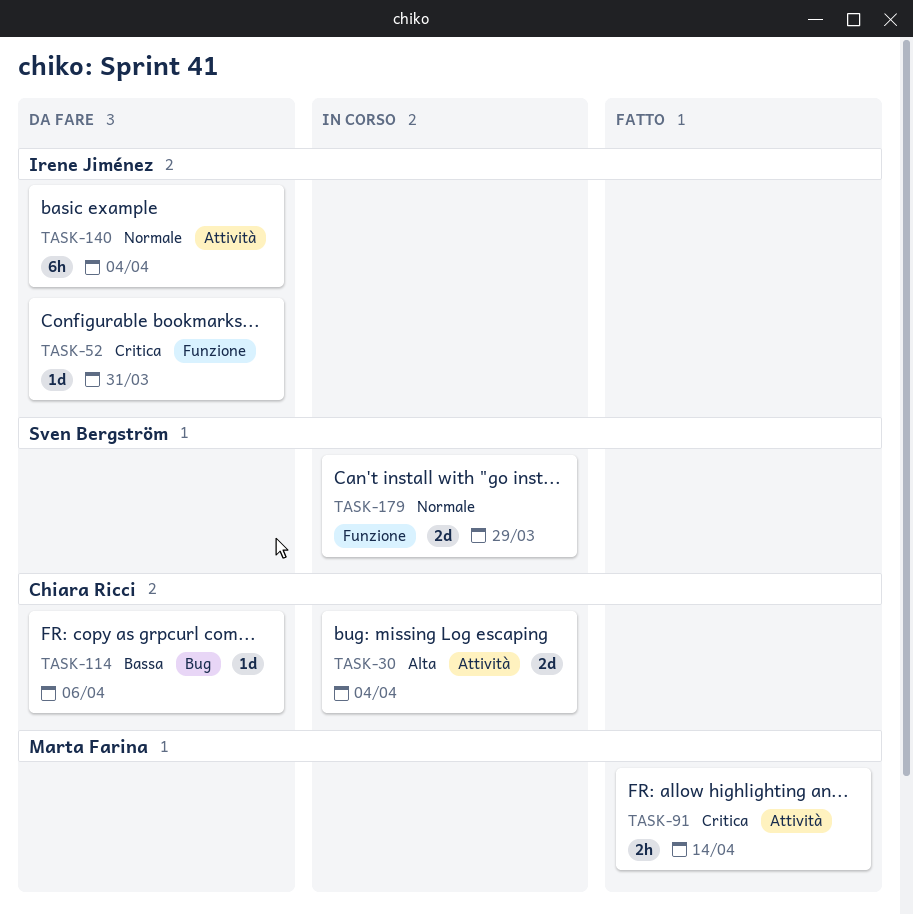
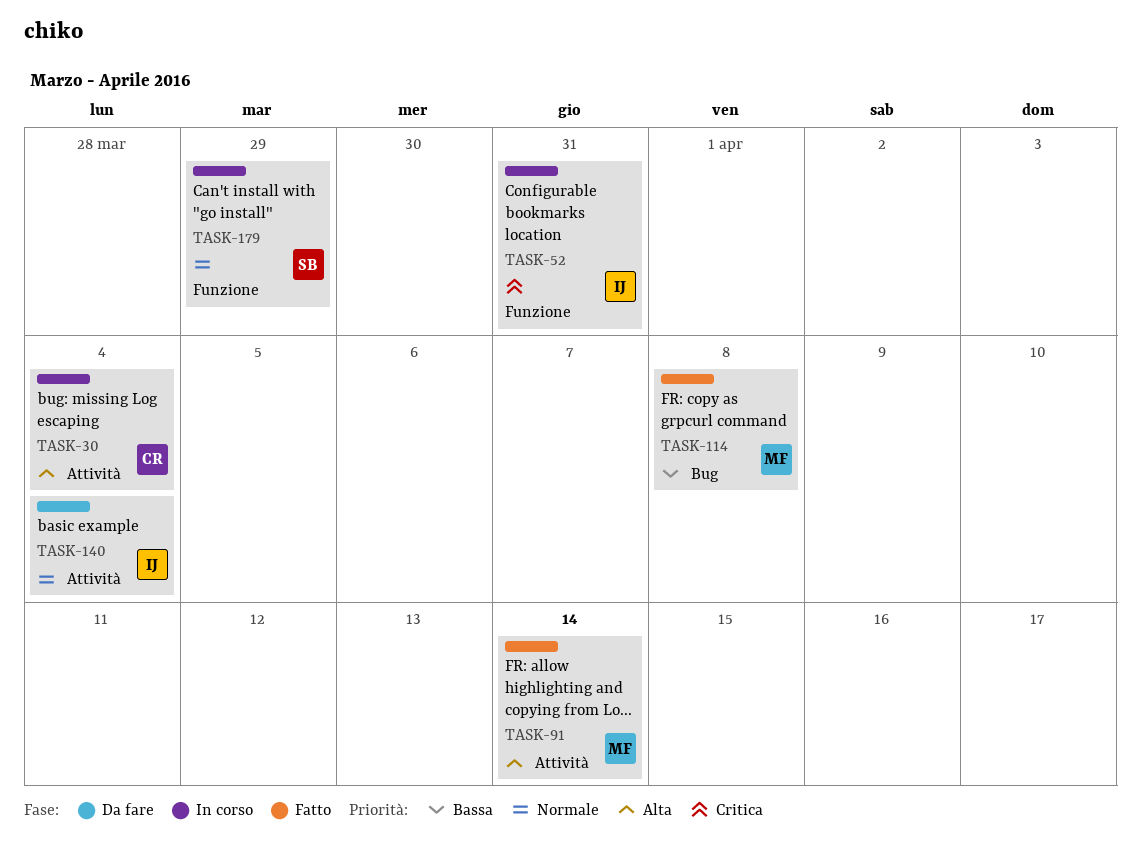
TASK-52, status: Da fare -> In corso
TASK-91, priority: Critica -> Alta
TASK-114, status: Da fare -> Fatto
TASK-114, owner: Chiara Ricci -> Marta Farina
TASK-114, due: Apr 6 -> Apr 8

